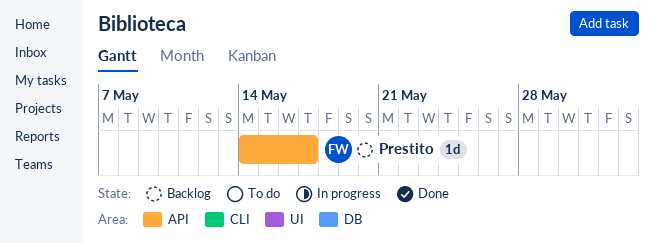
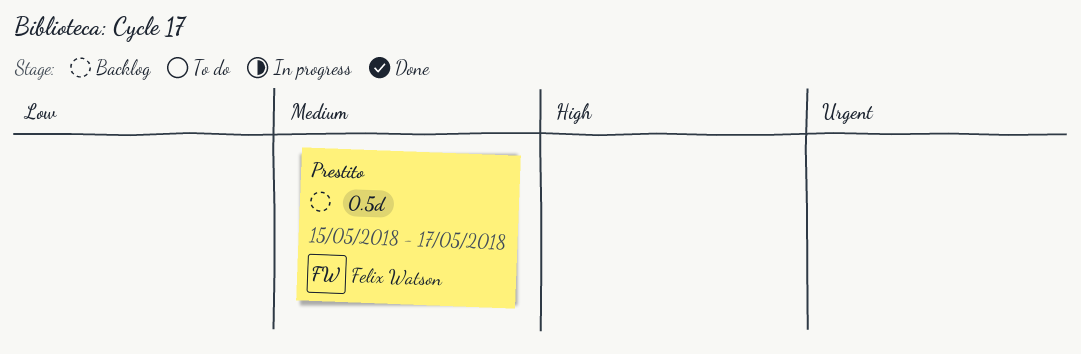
Prestito, estimate: 1d -> 0.5d
Prestito, start: May 14 -> May 15

